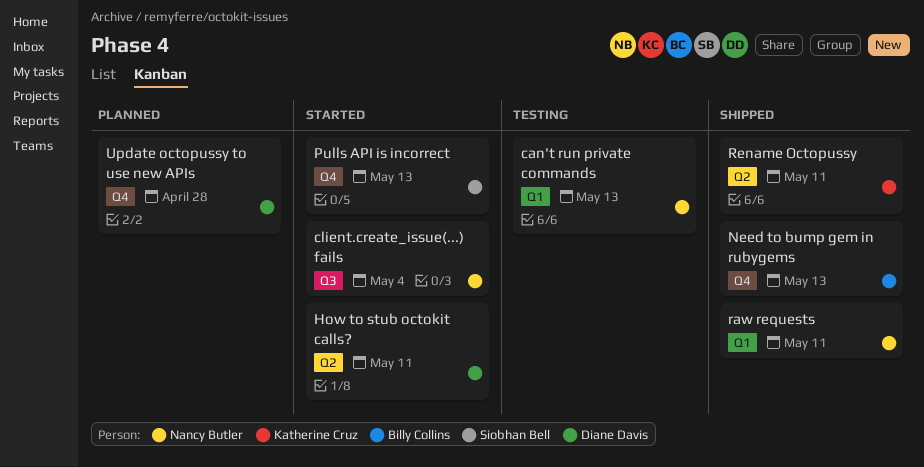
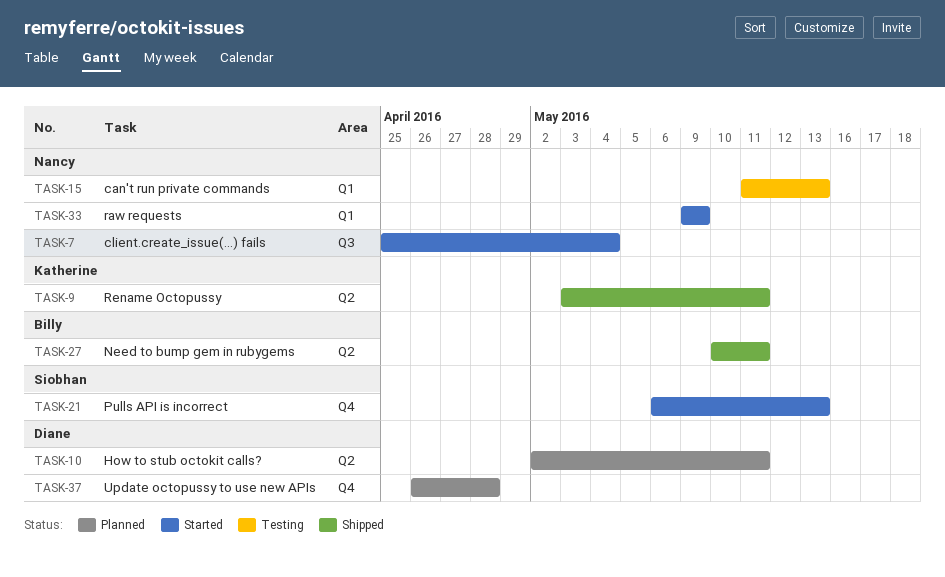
How to stub octokit calls?, status: Started -> Planned
Need to bump gem in rubygems, label: Q4 -> Q2
Need to bump gem in rubygems, due: May 13 -> May 11
raw requests, status: Shipped -> Started
raw requests, due: May 11 -> May 9

